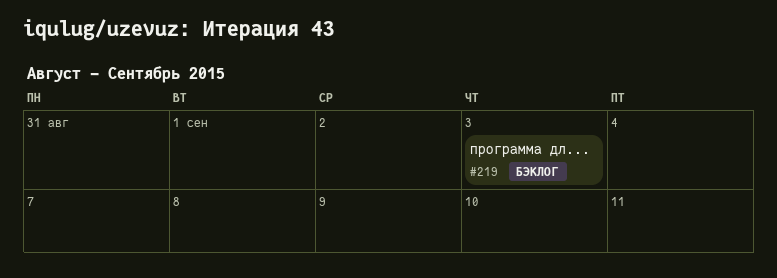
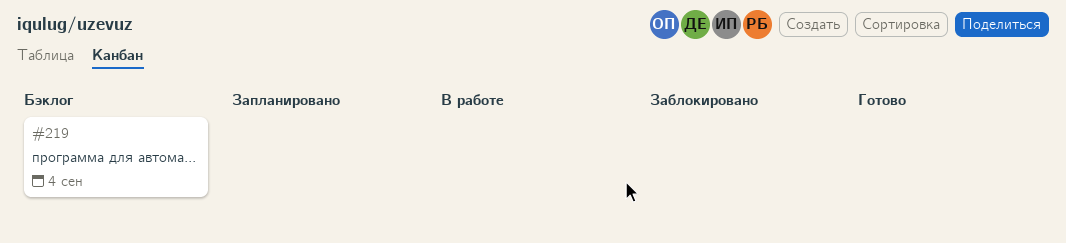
#219, due: Sep 3 -> Sep 4

